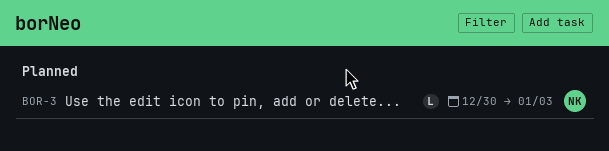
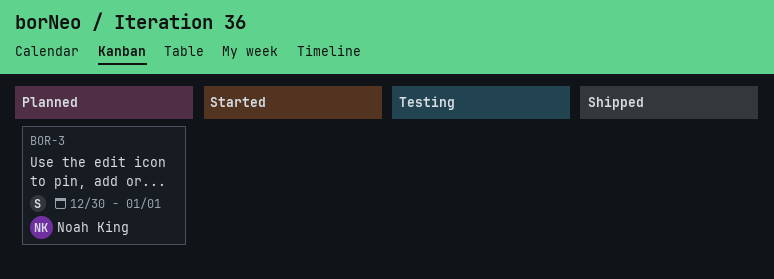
BOR-3, estimate: L -> S
BOR-3, due: Jan 3 -> Jan 1

